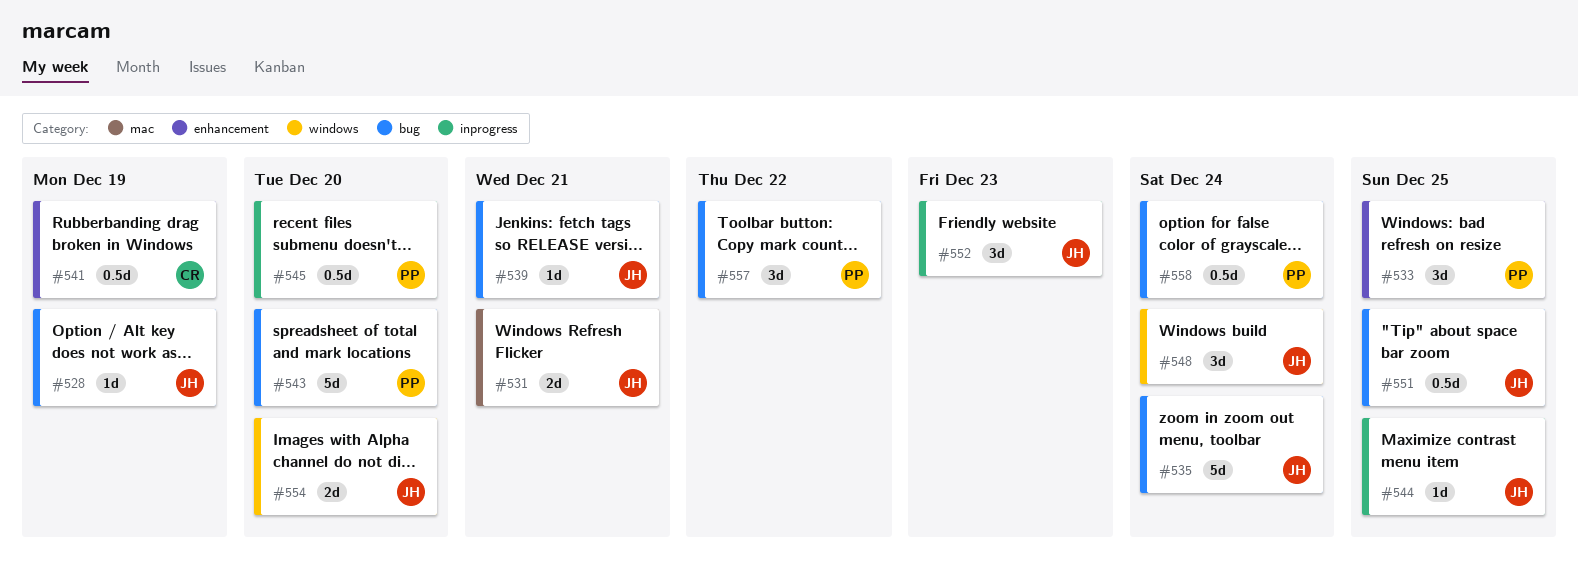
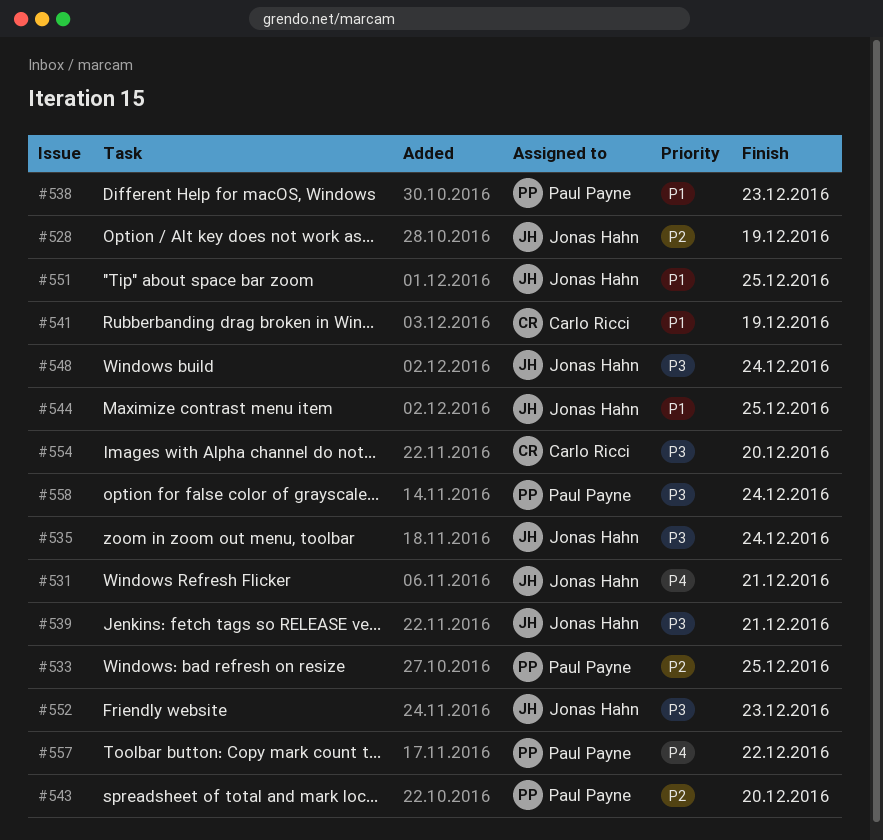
#538: none -> present
#545: present -> none
#554, owner: Jonas Hahn -> Carlo Ricci

